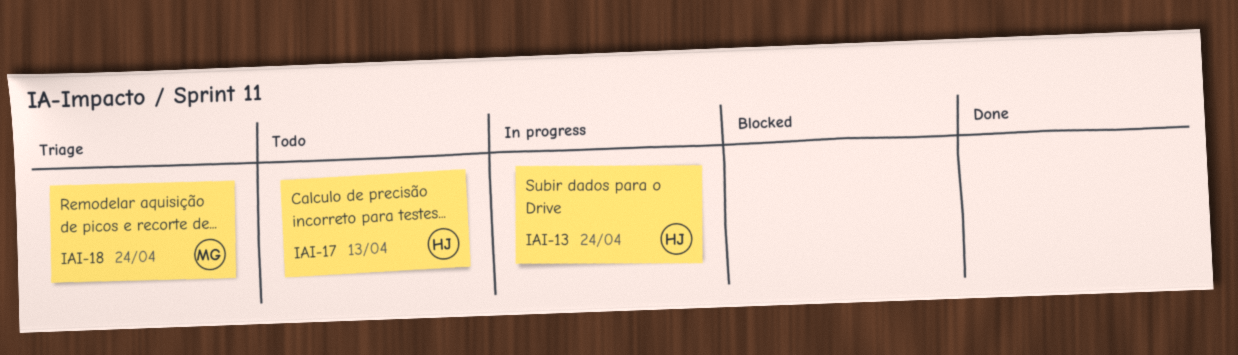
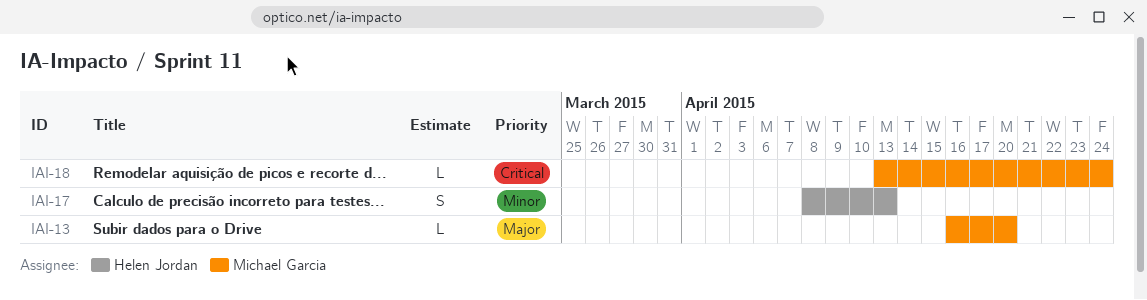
IAI-13, owner: Helen Jordan -> Michael Garcia
IAI-13, due: Apr 24 -> Apr 20

